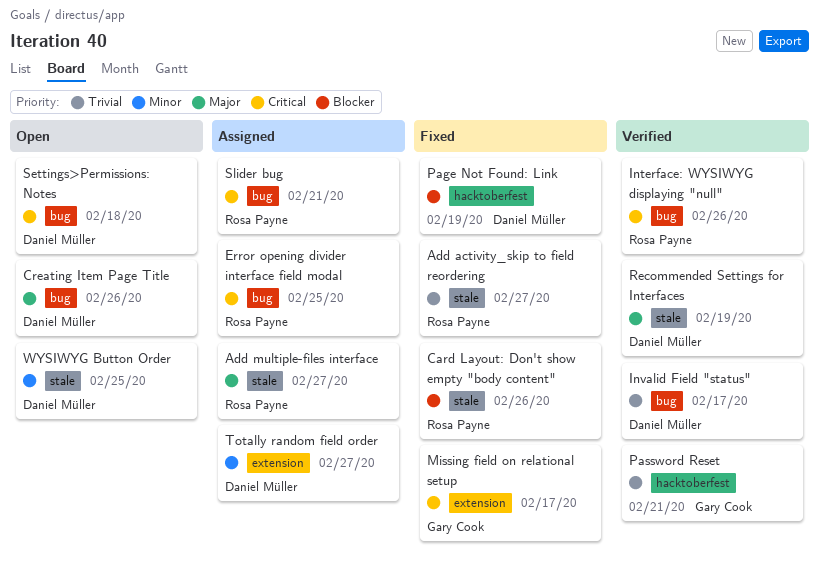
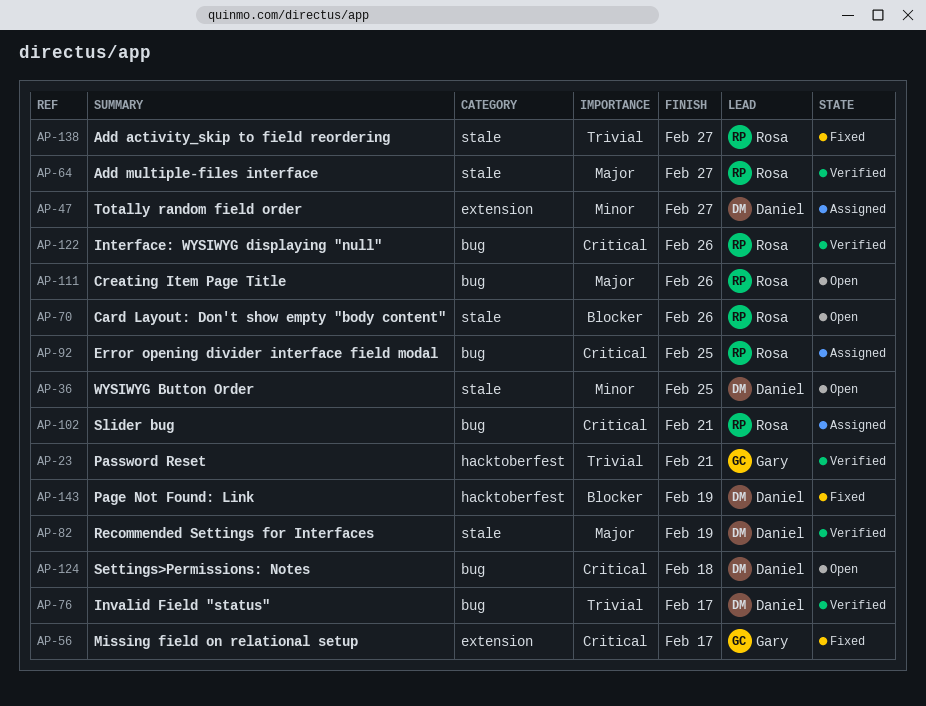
Add multiple-files interface, status: Assigned -> Verified
Card Layout: Don't show empty "body content", status: Fixed -> Open
Creating Item Page Title, owner: Daniel Müller -> Rosa Payne

